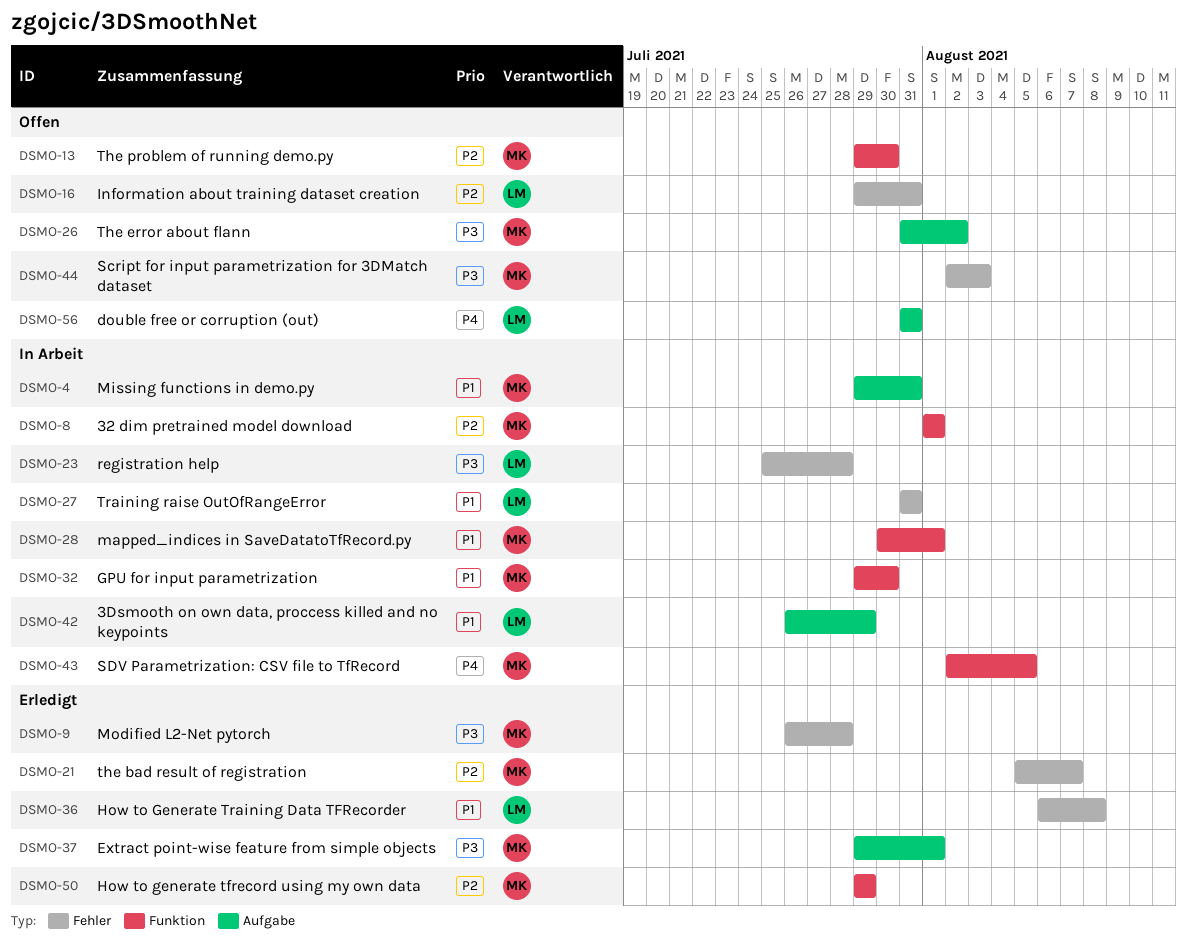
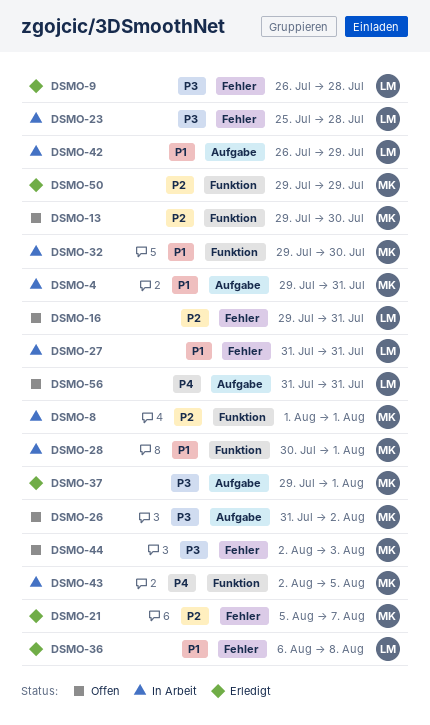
DSMO-9, owner: MK -> LM

